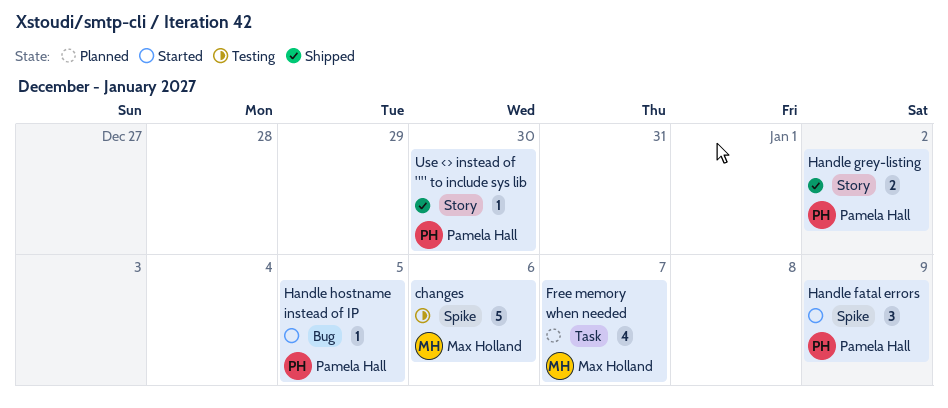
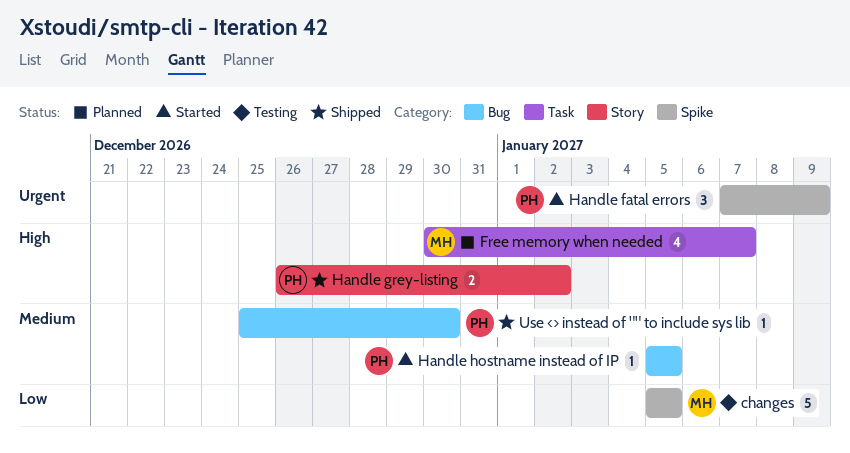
changes, due: Jan 6 -> Jan 5
Use <> instead of "" to include sys lib, label: Story -> Bug

